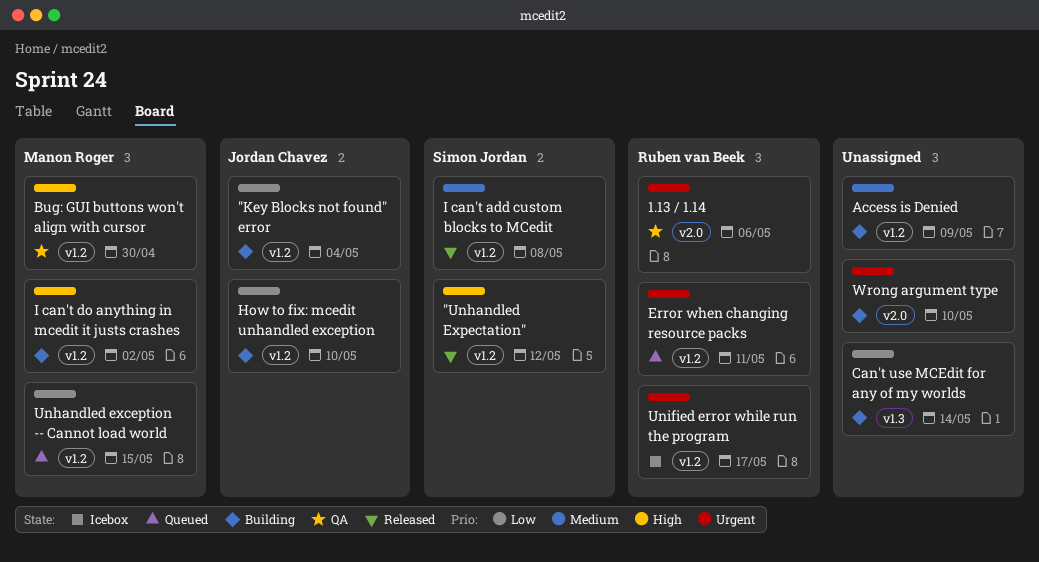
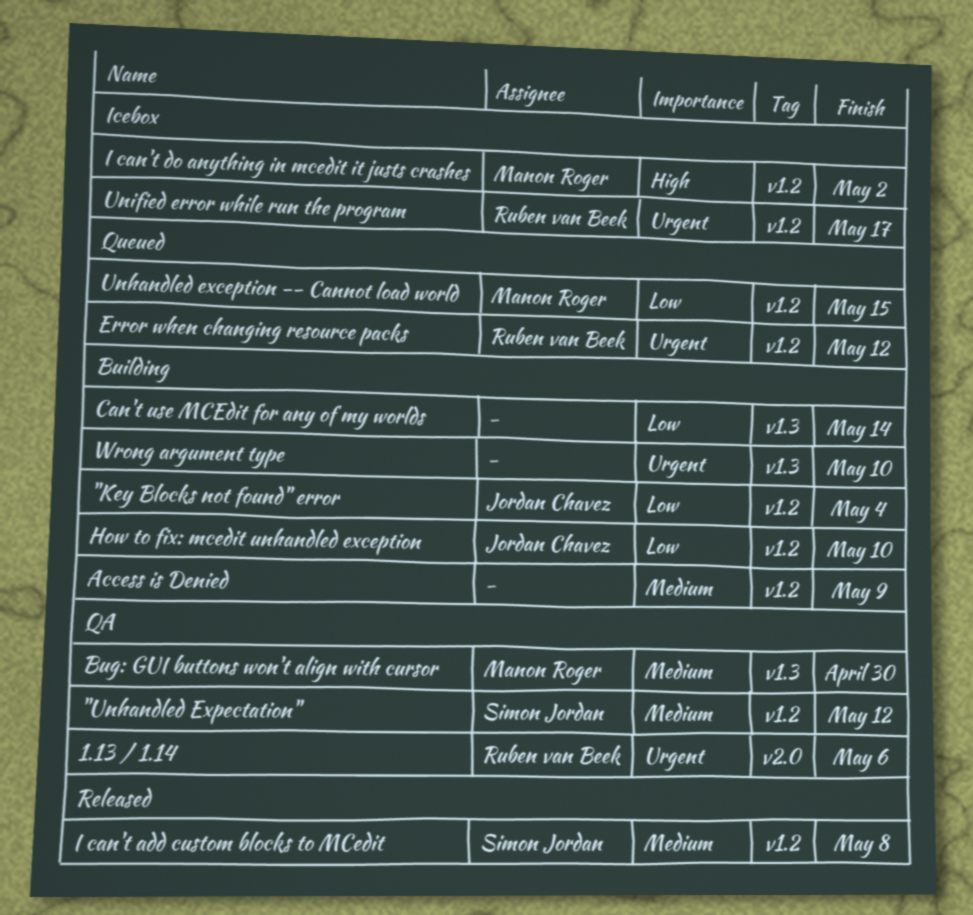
"Unhandled Expectation", status: Released -> QA
"Unhandled Expectation", priority: High -> Medium
Bug: GUI buttons won't align with cursor, priority: High -> Medium
Bug: GUI buttons won't align with cursor, label: v1.2 -> v1.3
Error when changing resource packs, due: May 11 -> May 12
I can't do anything in mcedit it justs crashes, status: Building -> Icebox
Wrong argument type, label: v2.0 -> v1.3

